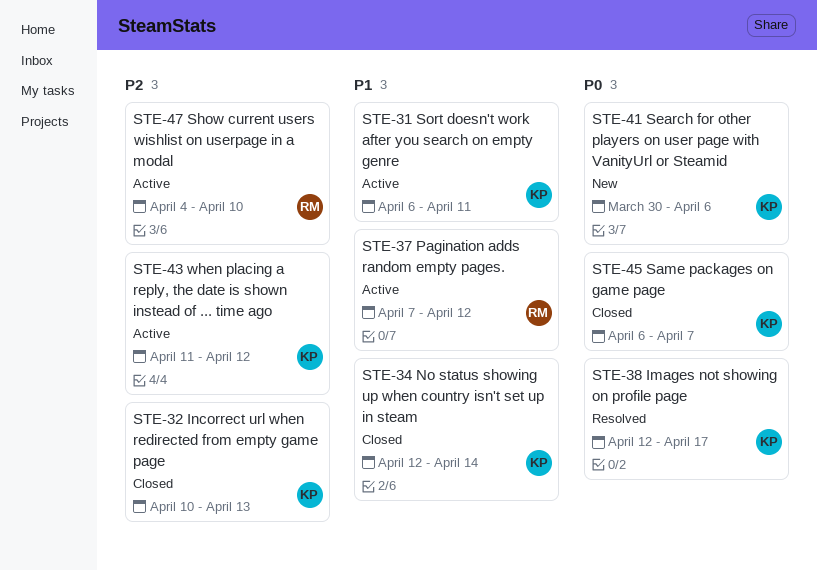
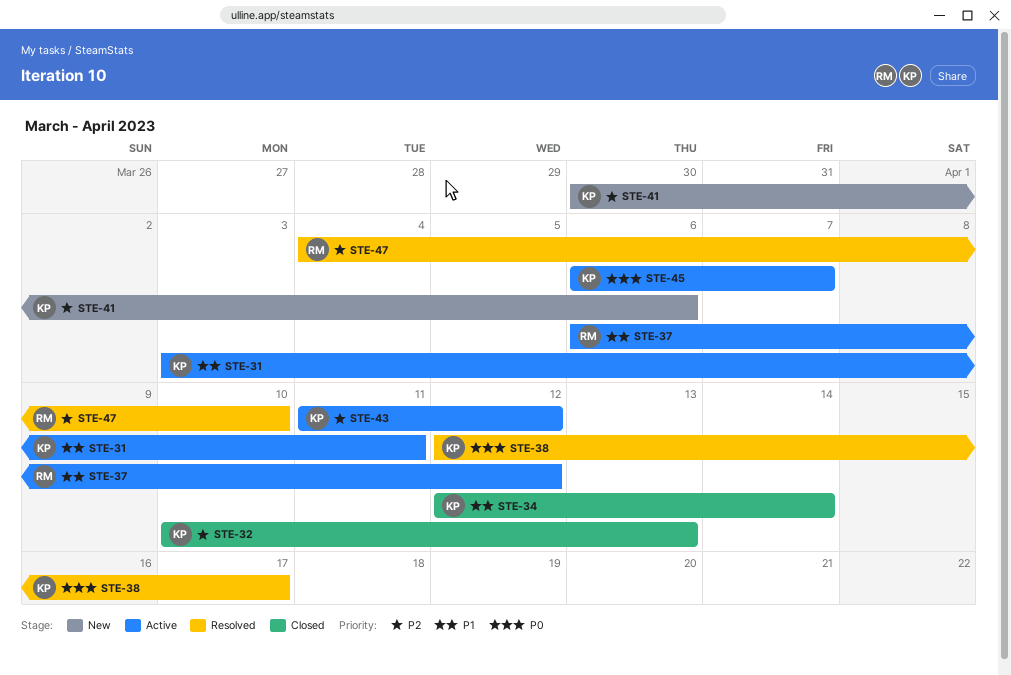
STE-31, start: Apr 6 -> Apr 3
STE-37, start: Apr 7 -> Apr 6
STE-41, priority: P0 -> P2
STE-45, status: Closed -> Active
STE-47, status: Active -> Resolved

